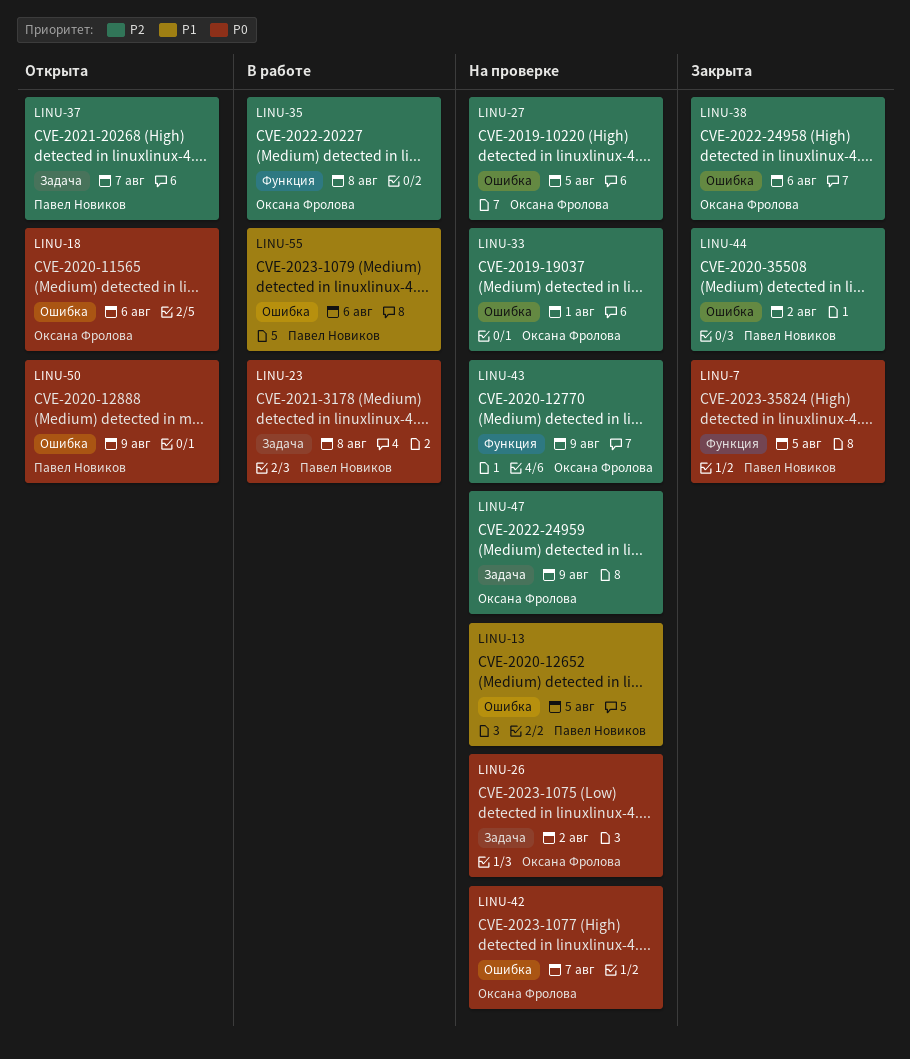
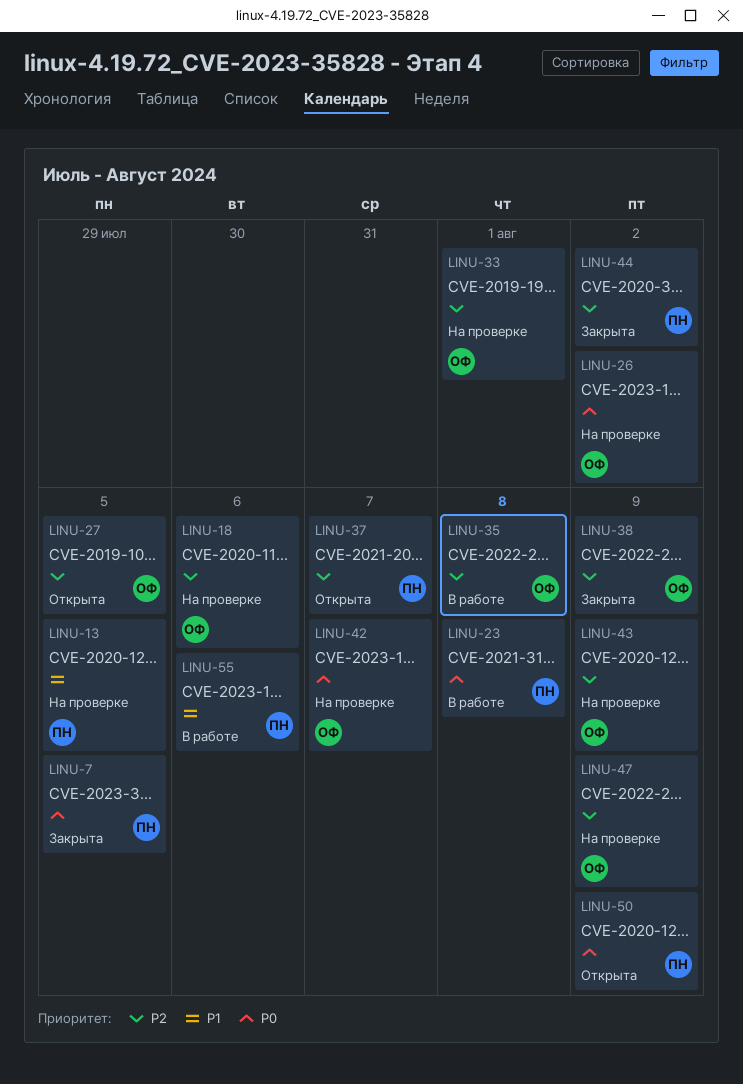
LINU-18, status: Открыта -> На проверке
LINU-18, priority: P0 -> P2
LINU-27, status: На проверке -> Открыта
LINU-38, due: Aug 6 -> Aug 9

